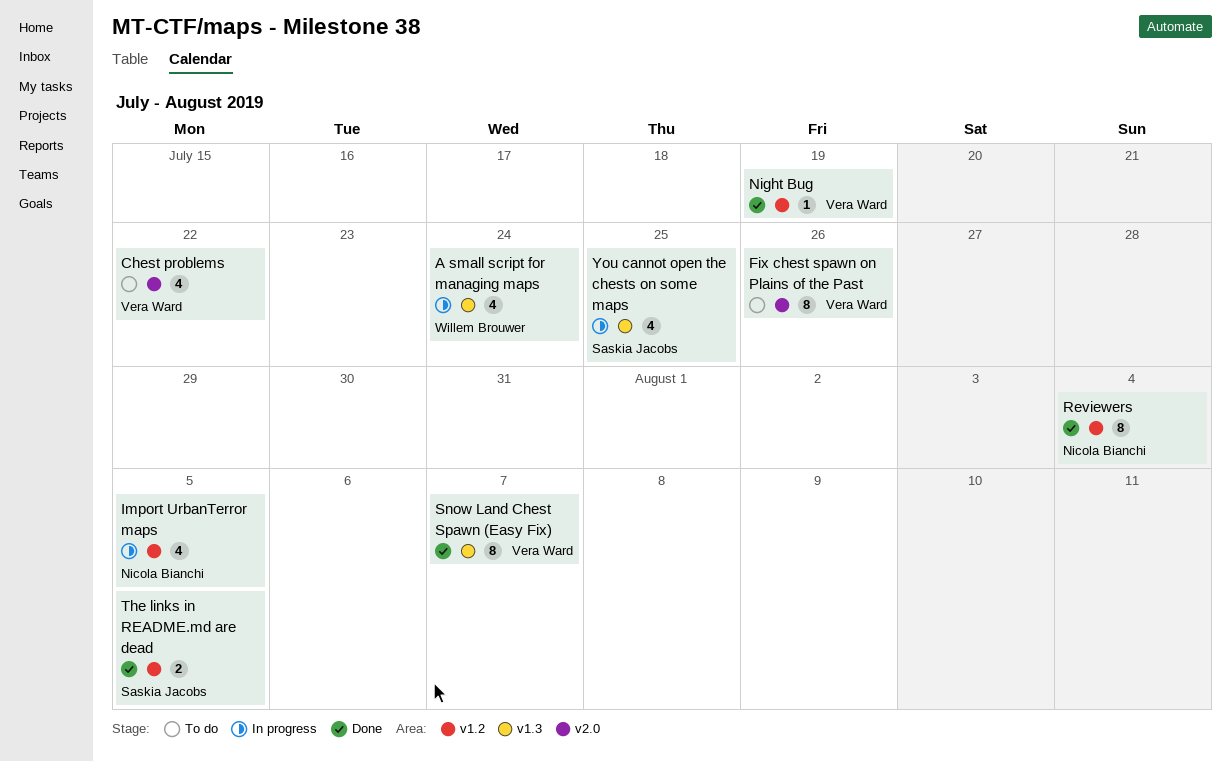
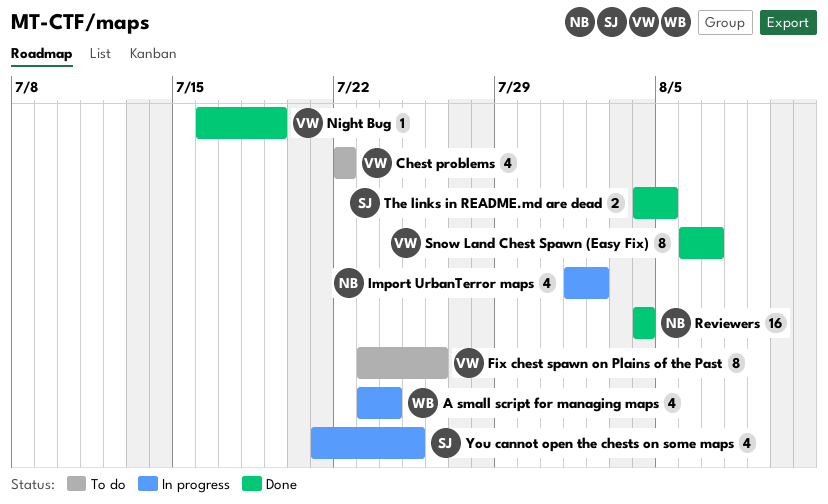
Import UrbanTerror maps, due: Aug 5 -> Aug 2
Reviewers, estimate: 8 -> 16

